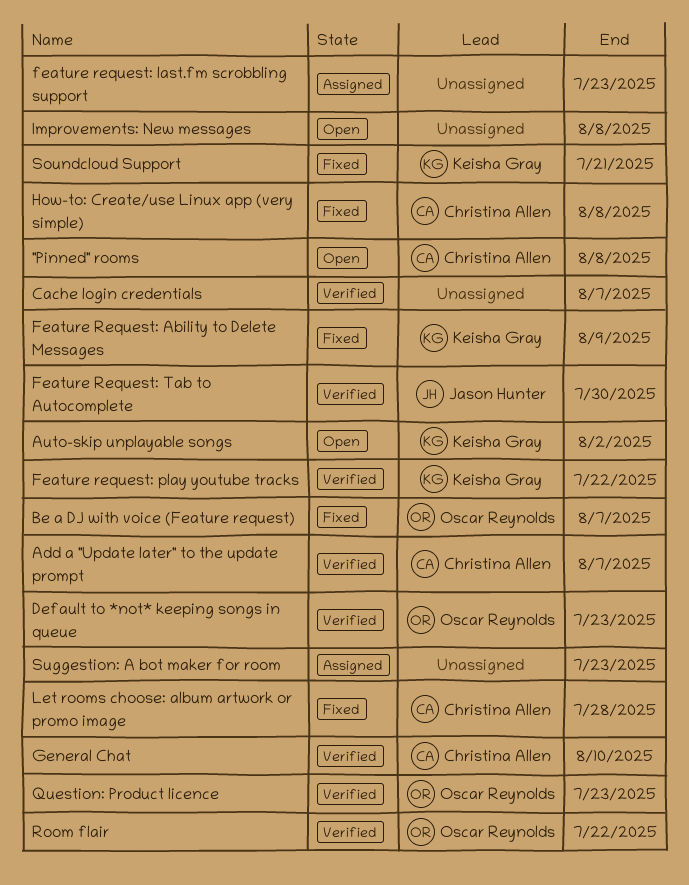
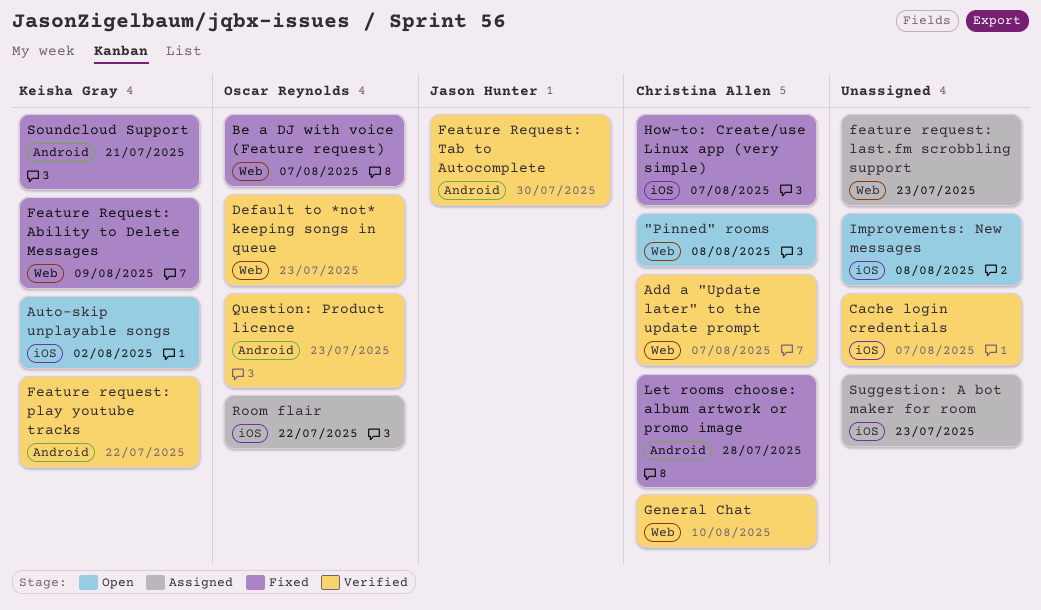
How-to: Create/use Linux app (very simple), due: Aug 8 -> Aug 7
Room flair, status: Verified -> Assigned

